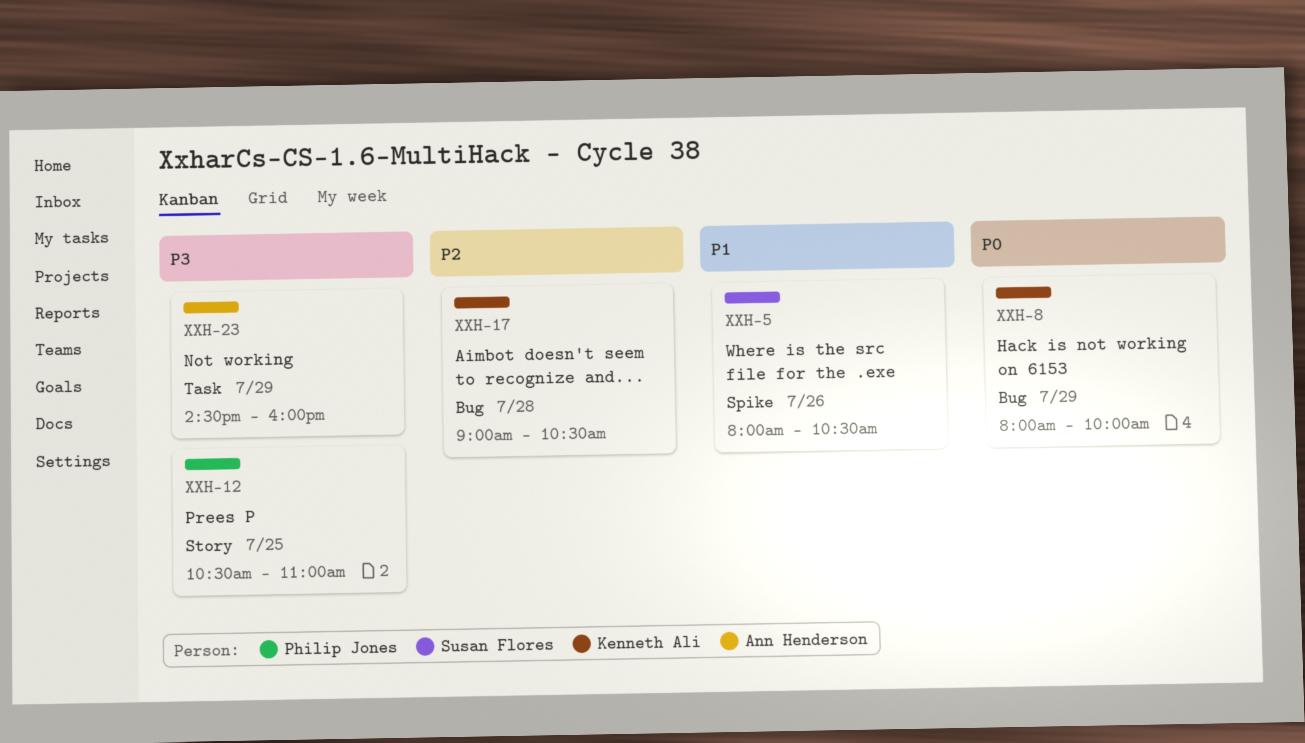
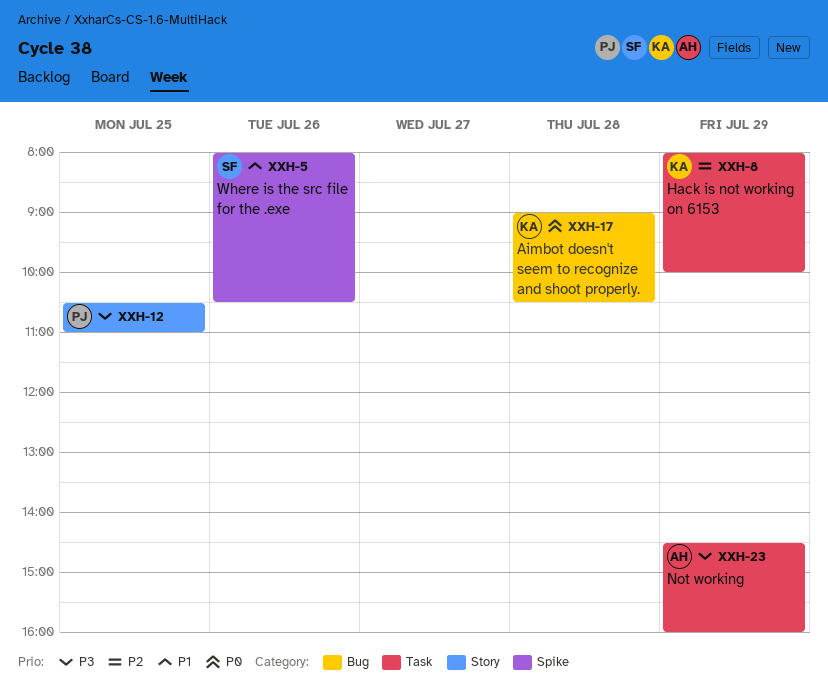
XXH-8, priority: P0 -> P2
XXH-8, label: Bug -> Task
XXH-17, priority: P2 -> P0

